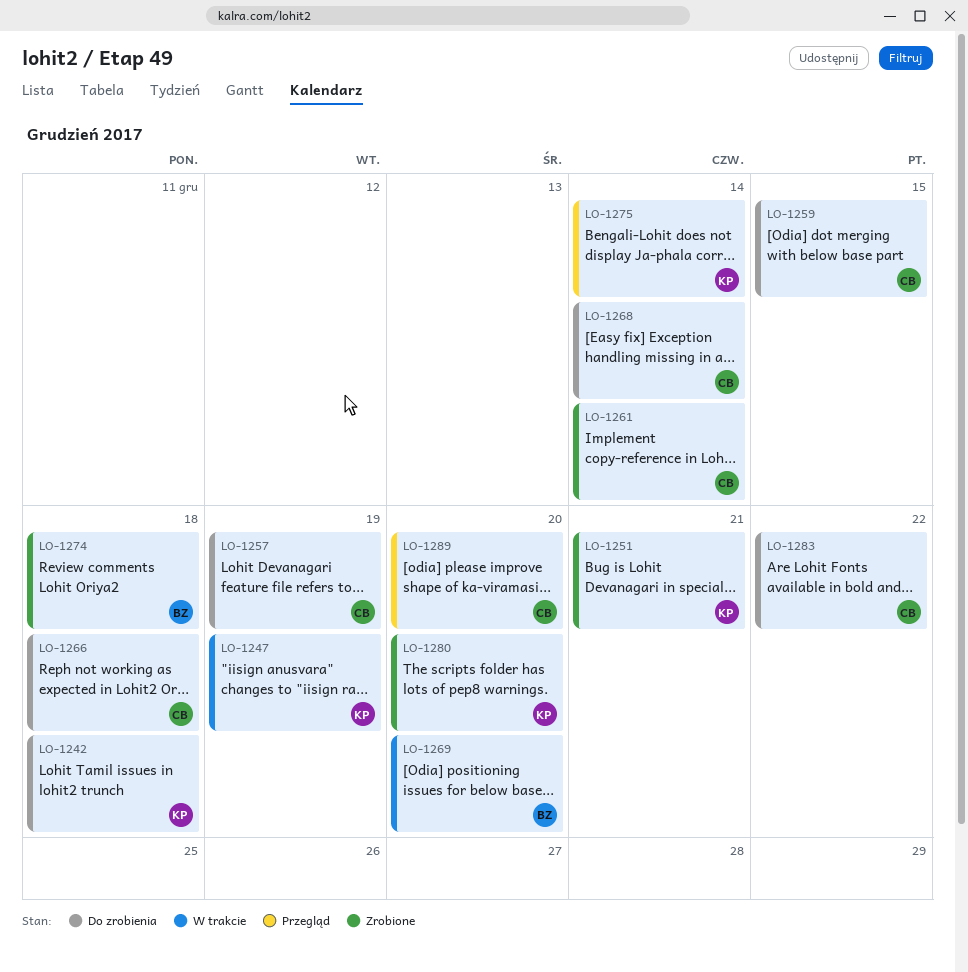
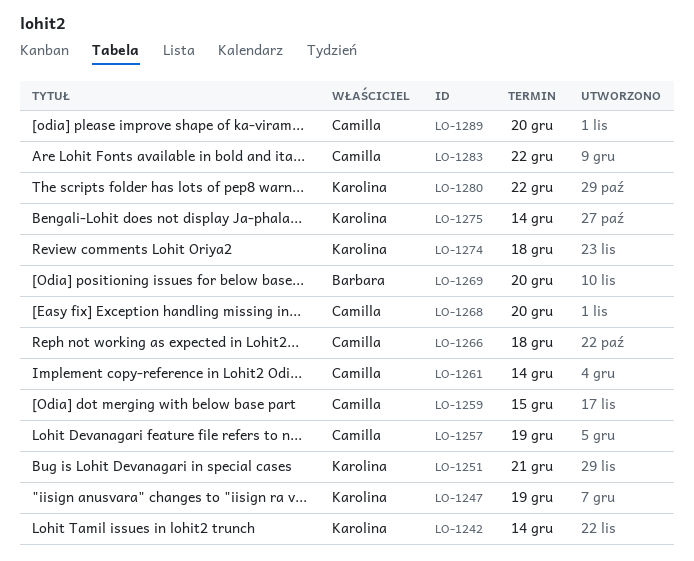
LO-1242, due: Dec 18 -> Dec 14
LO-1268, due: Dec 14 -> Dec 20
LO-1274, owner: Barbara -> Karolina
LO-1280, due: Dec 20 -> Dec 22

